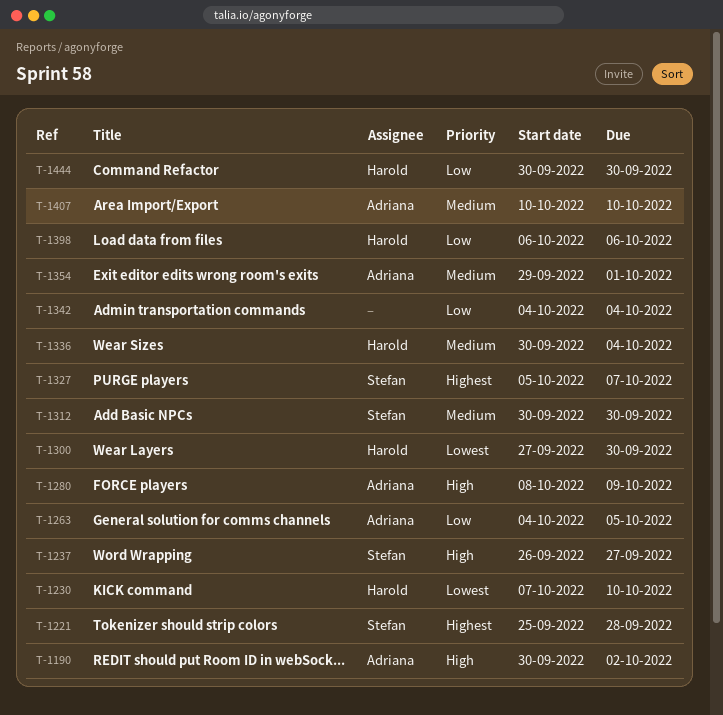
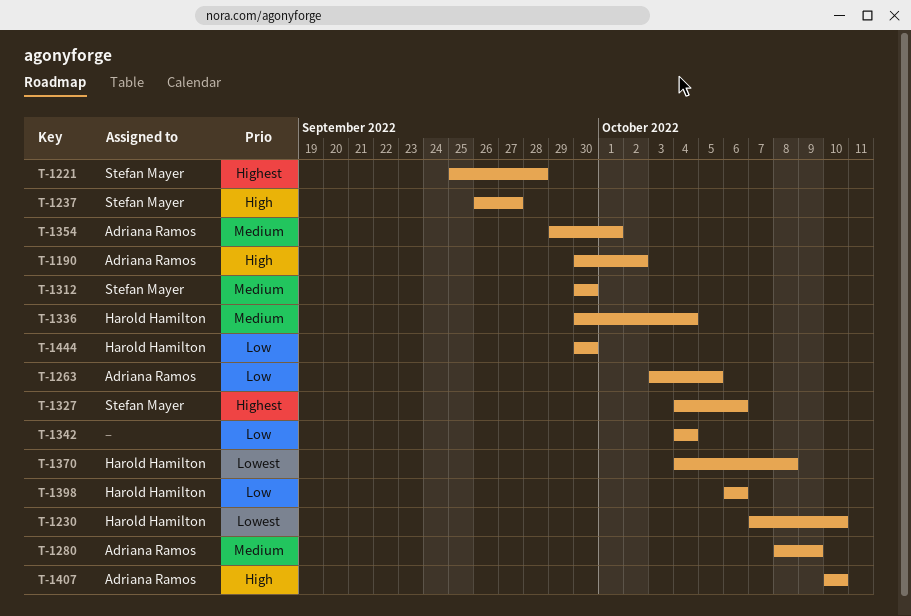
T-1263, start: Oct 4 -> Oct 3
T-1280, priority: High -> Medium
T-1300: present -> none
T-1327, start: Oct 5 -> Oct 4
T-1327, due: Oct 7 -> Oct 6
T-1370: none -> present
T-1407, priority: Medium -> High

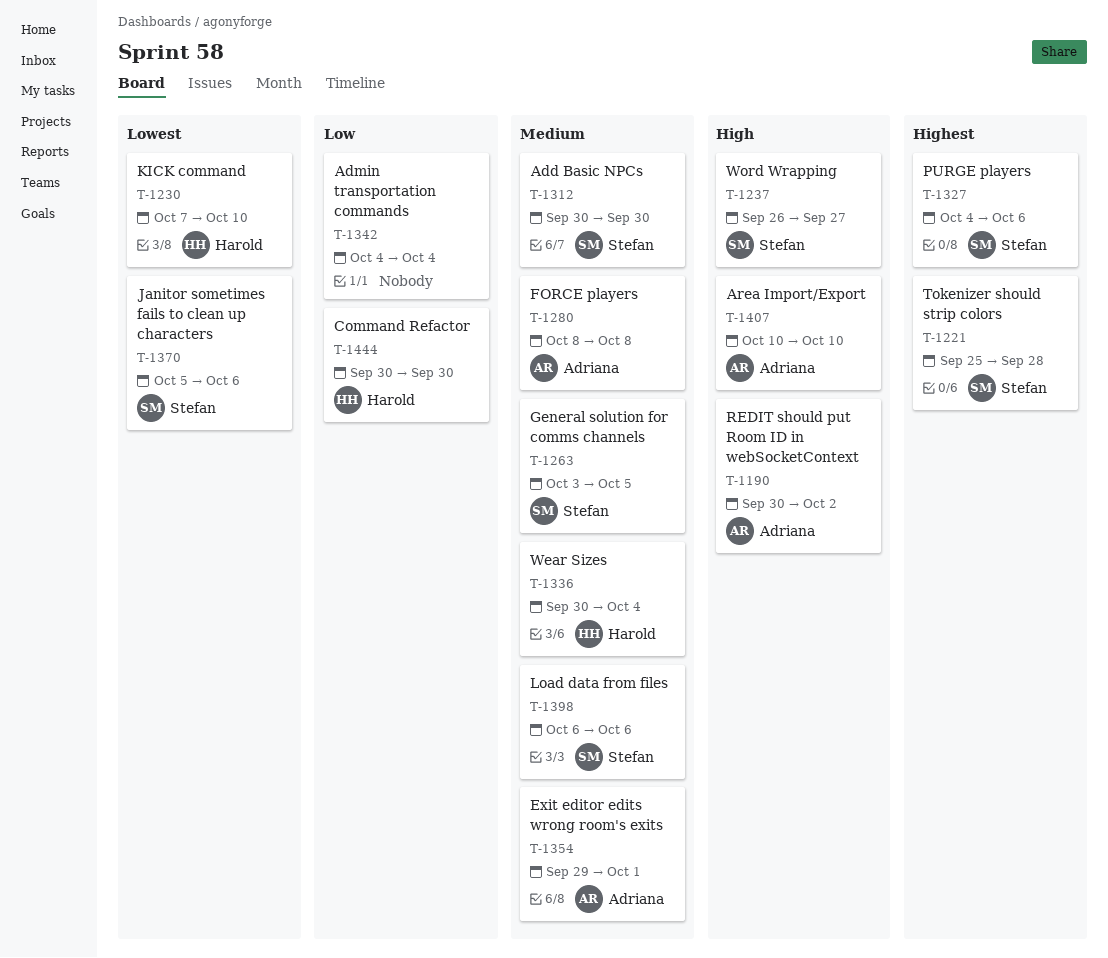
T-1263, owner: Adriana Ramos -> Stefan Mayer
T-1263, priority: Low -> Medium
T-1280, due: Oct 9 -> Oct 8
T-1370, owner: Harold Hamilton -> Stefan Mayer
T-1370, start: Oct 4 -> Oct 5
T-1370, due: Oct 8 -> Oct 6
T-1398, owner: Harold Hamilton -> Stefan Mayer
T-1398, priority: Low -> Medium

